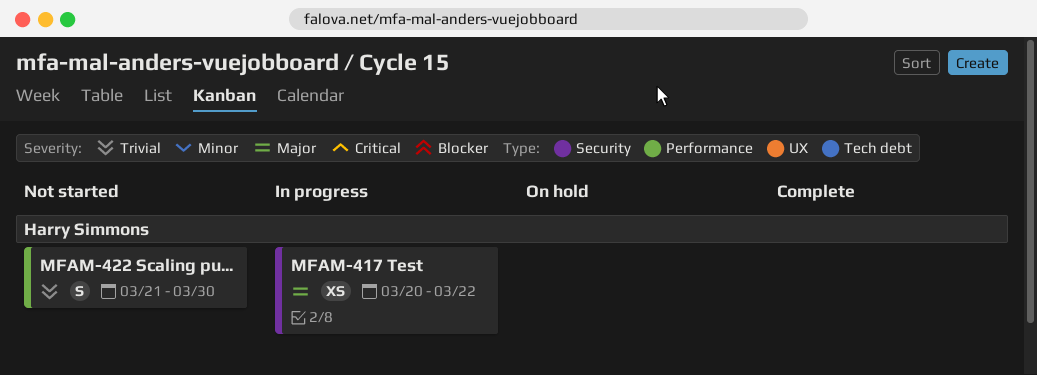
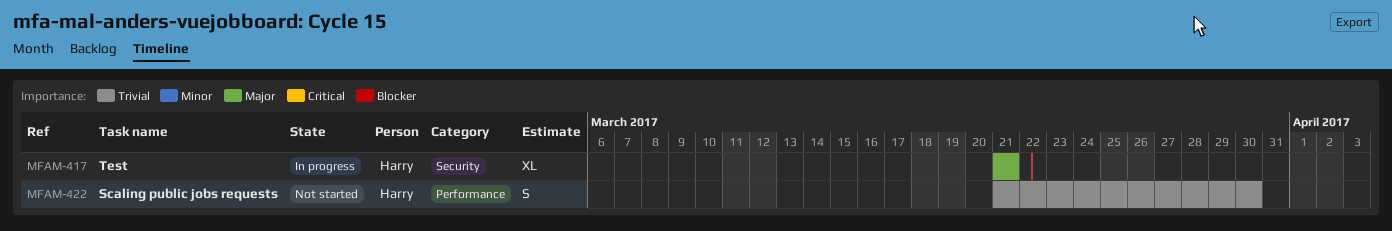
MFAM-417, estimate: XS -> XL
MFAM-417, start: Mar 20 -> Mar 21
MFAM-417, due: Mar 22 -> Mar 21

